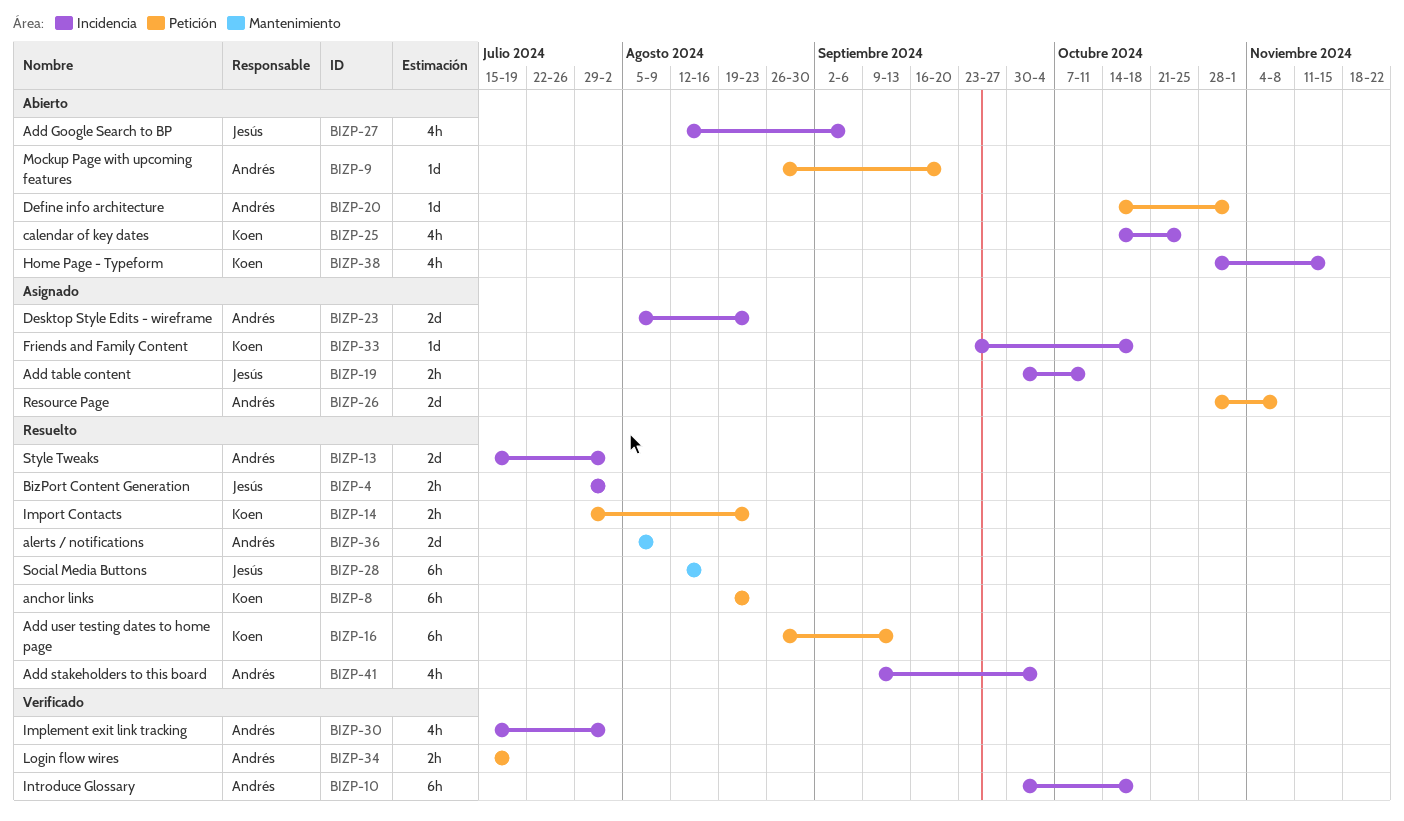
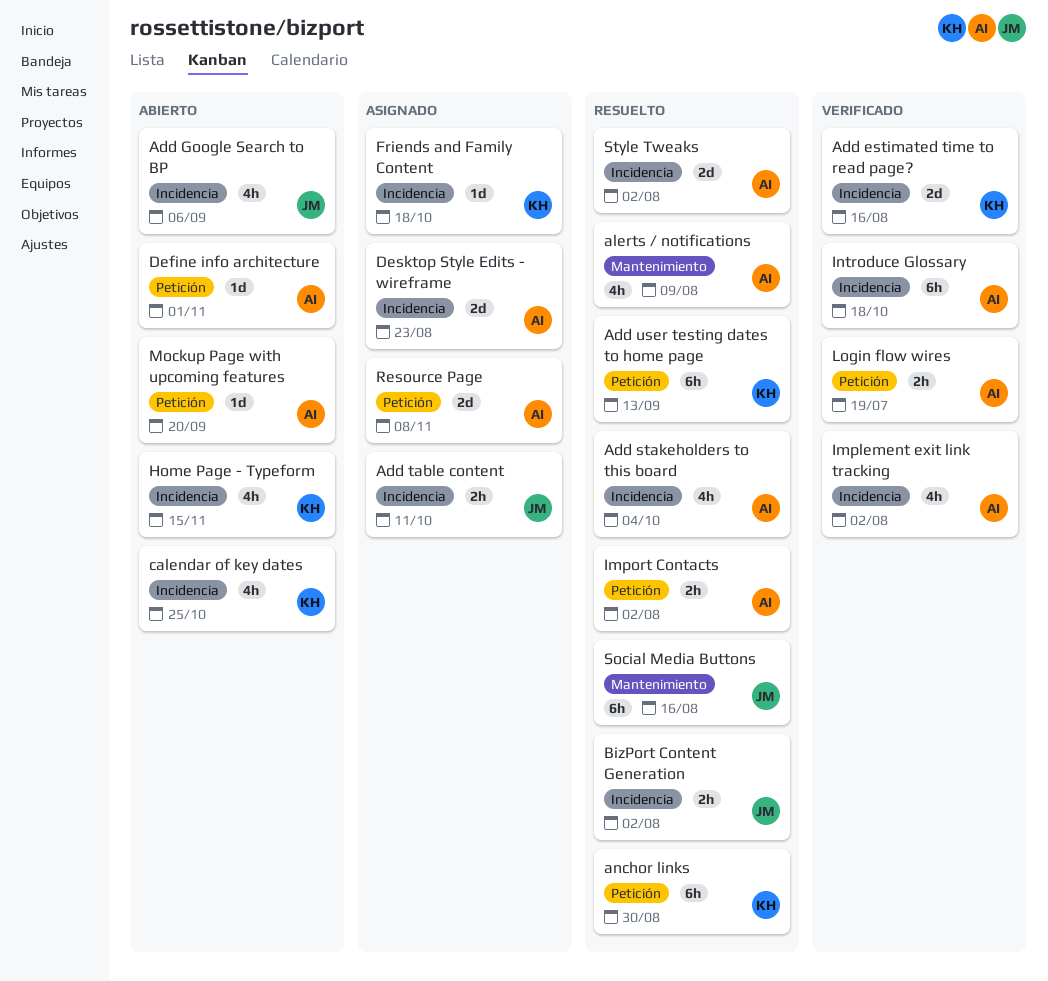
Add estimated time to read page?: none -> present
alerts / notifications, estimate: 2d -> 4h
anchor links, due: Aug 23 -> Aug 30
Import Contacts, owner: Koen -> Andrés
Import Contacts, due: Aug 23 -> Aug 2

